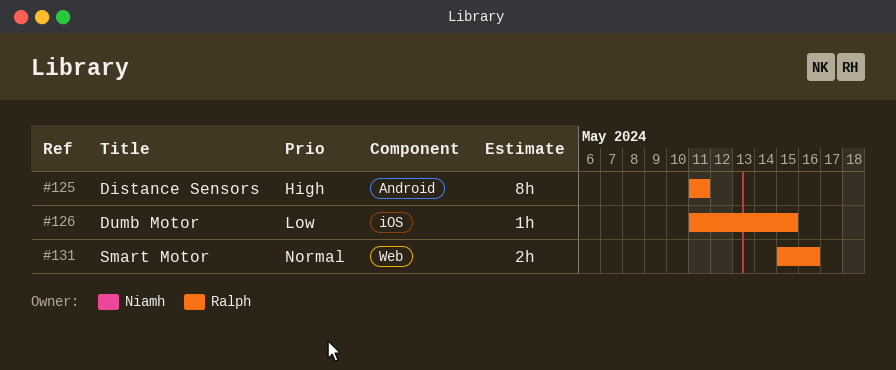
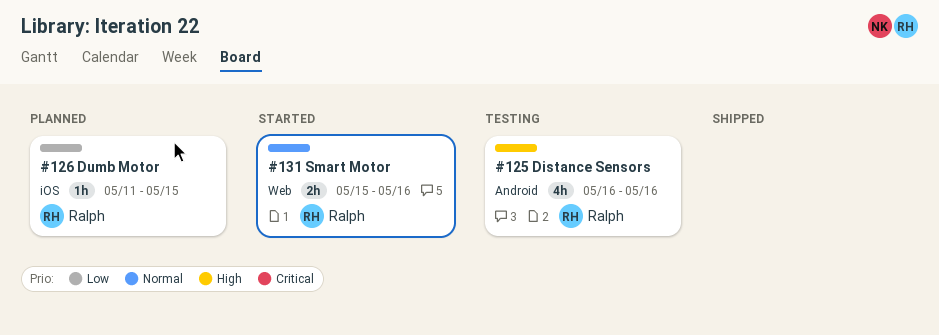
#125, estimate: 8h -> 4h
#125, start: May 11 -> May 16
#125, due: May 11 -> May 16

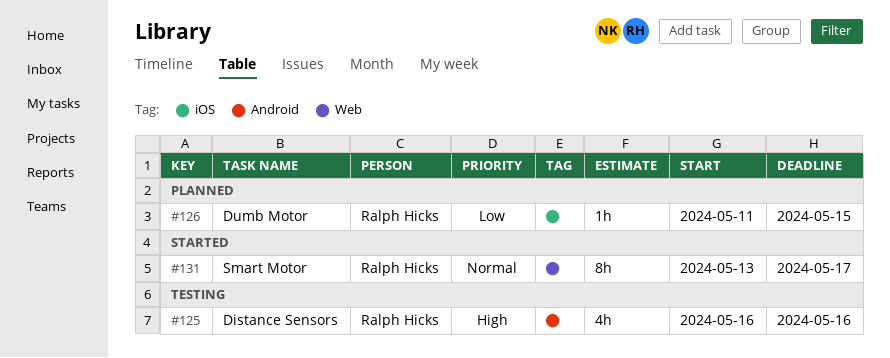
#131, estimate: 2h -> 8h
#131, start: May 15 -> May 13
#131, due: May 16 -> May 17

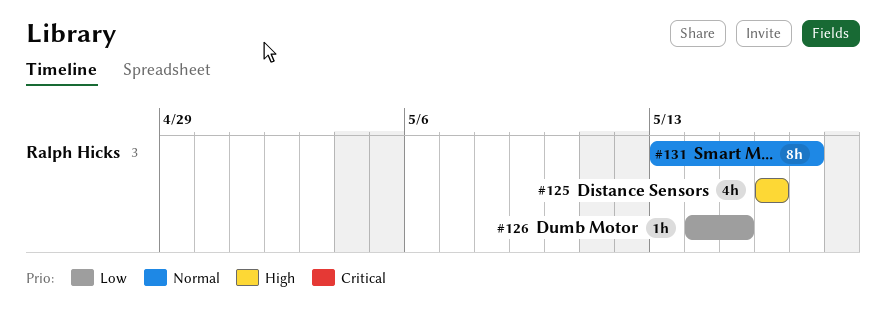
#126, start: May 11 -> May 14

